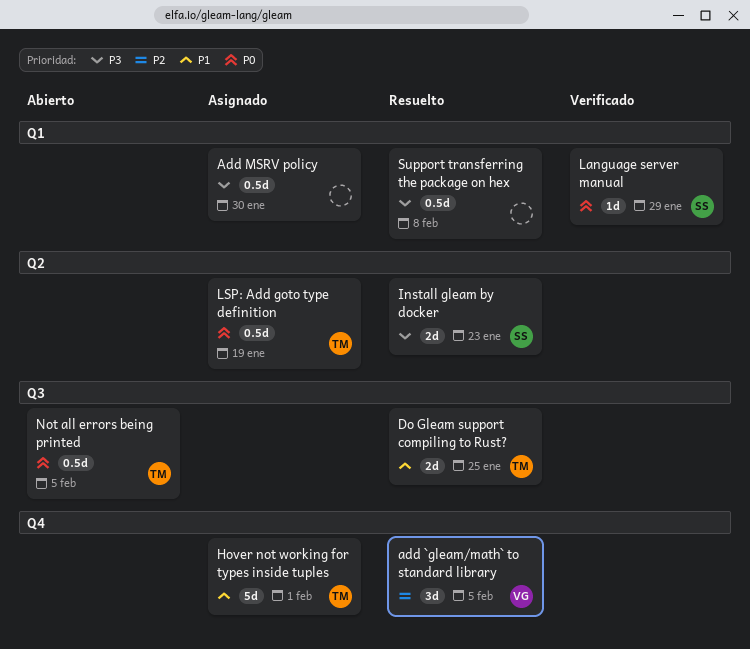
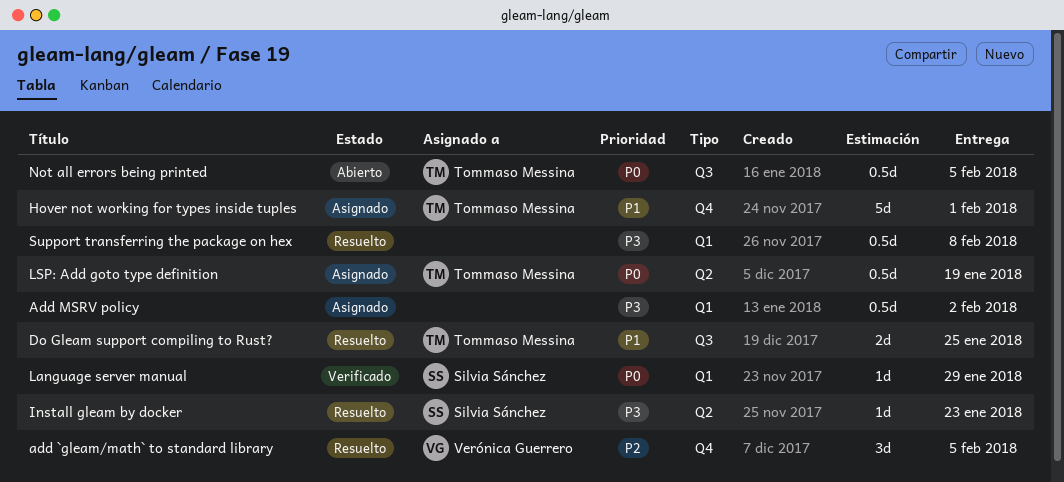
Add MSRV policy, due: Jan 30 -> Feb 2
Install gleam by docker, estimate: 2d -> 1d

